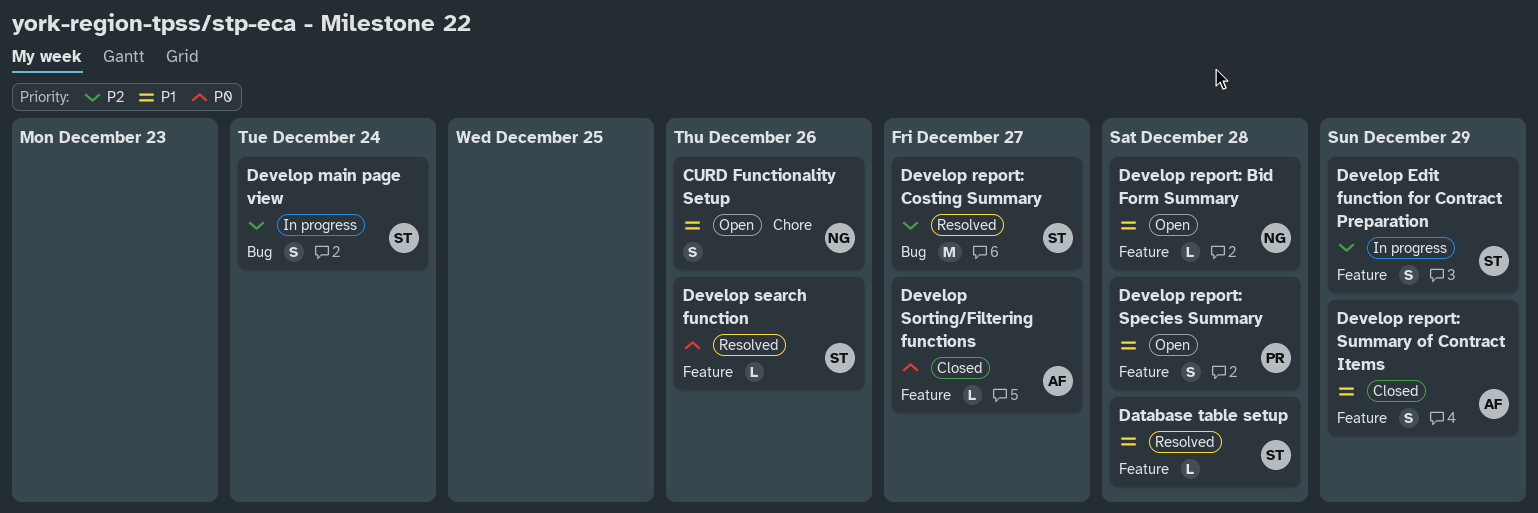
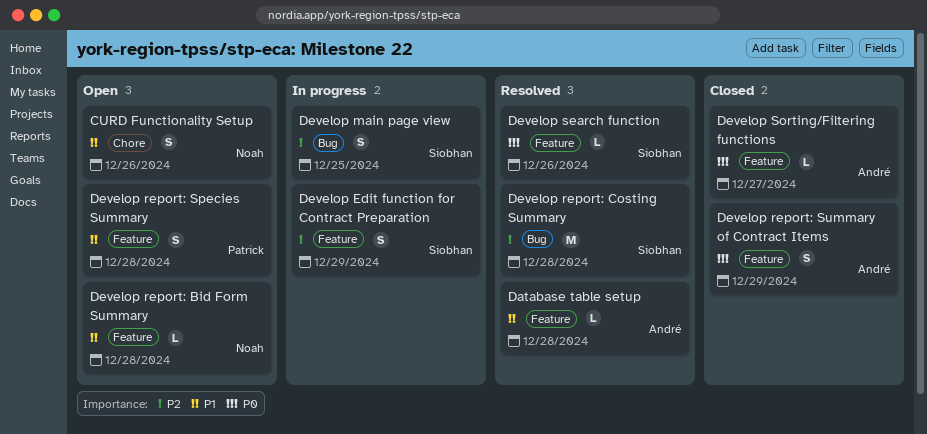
Database table setup, owner: Siobhan -> André
Develop main page view, due: Dec 24 -> Dec 25
Develop report: Costing Summary, due: Dec 27 -> Dec 28
Develop report: Summary of Contract Items, priority: P1 -> P0

